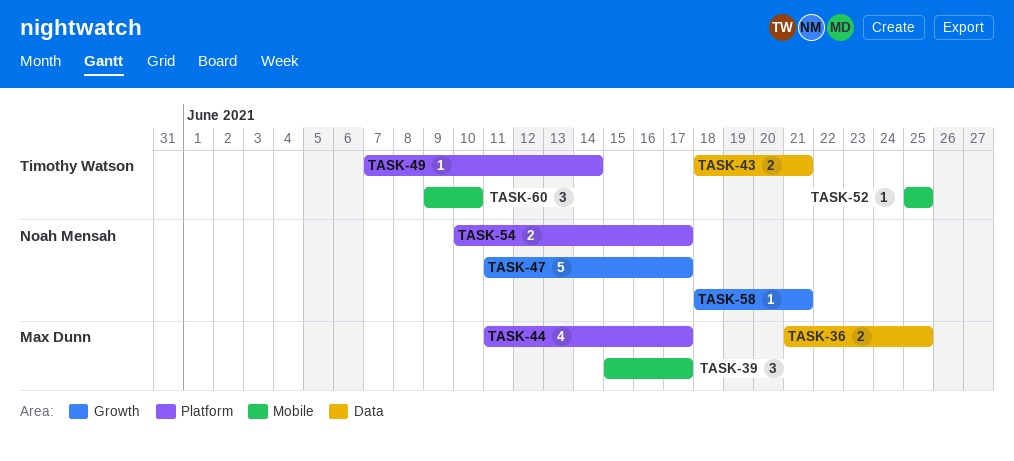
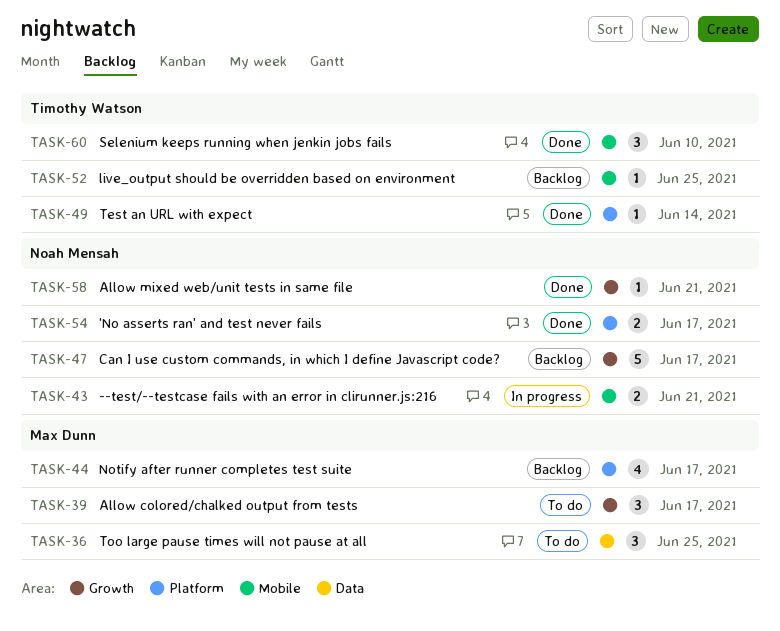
TASK-36, estimate: 2 -> 3
TASK-39, label: Mobile -> Growth
TASK-43, owner: Timothy Watson -> Noah Mensah
TASK-43, label: Data -> Mobile

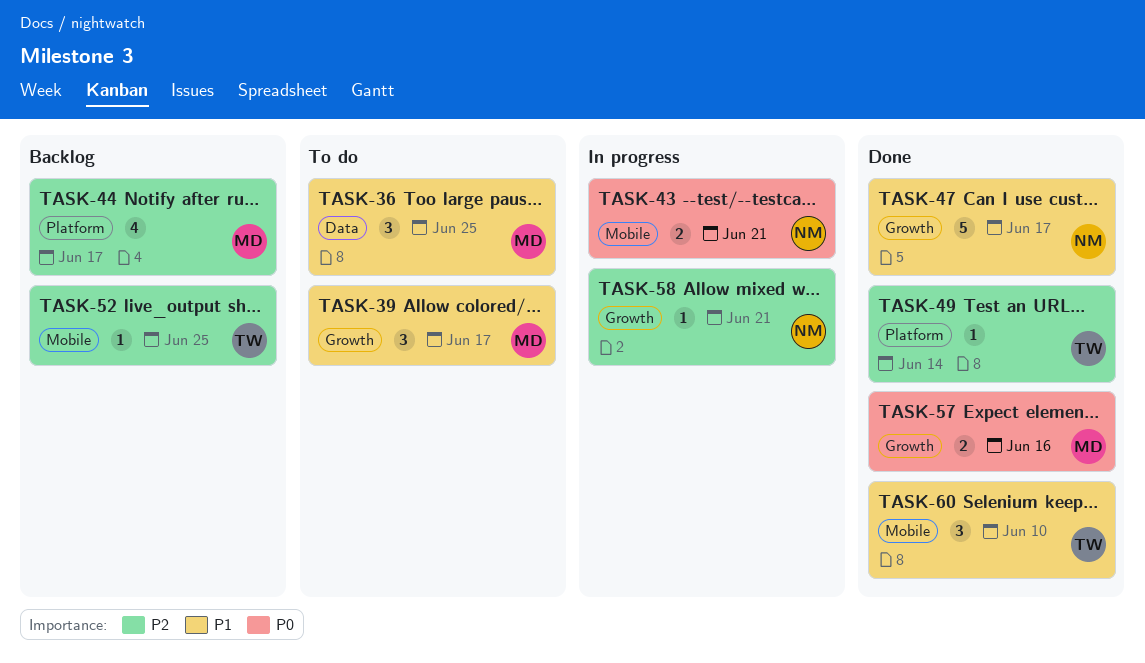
TASK-47, status: Backlog -> Done
TASK-54: present -> none
TASK-57: none -> present
TASK-58, status: Done -> In progress

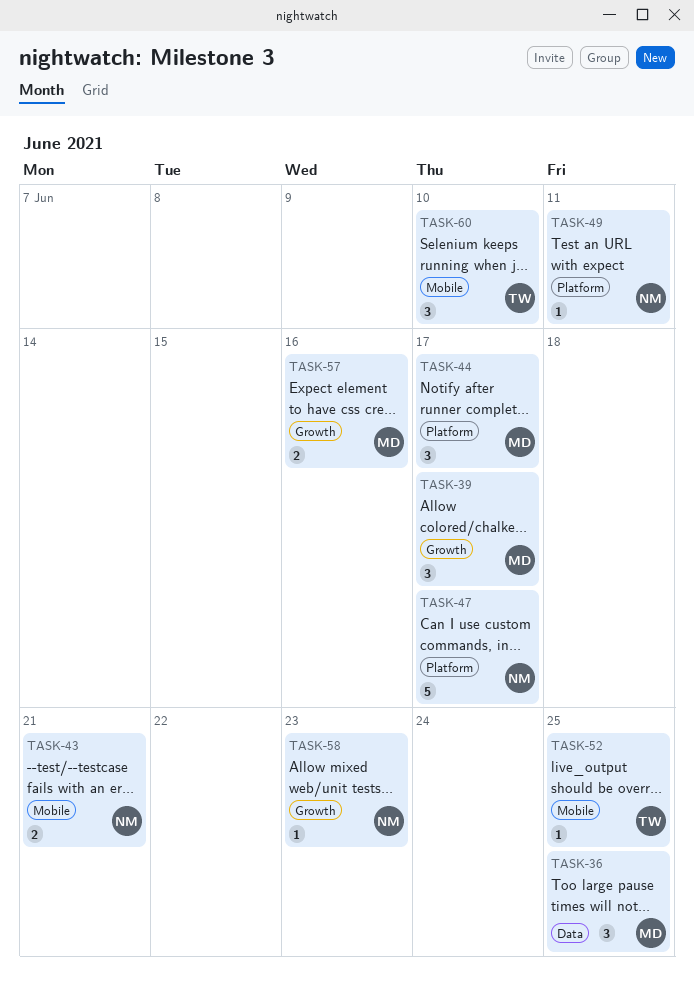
TASK-44, estimate: 4 -> 3
TASK-47, label: Growth -> Platform
TASK-49, owner: TW -> NM
TASK-49, due: Jun 14 -> Jun 11
TASK-58, due: Jun 21 -> Jun 23

